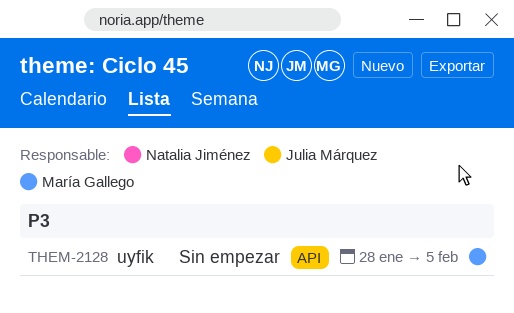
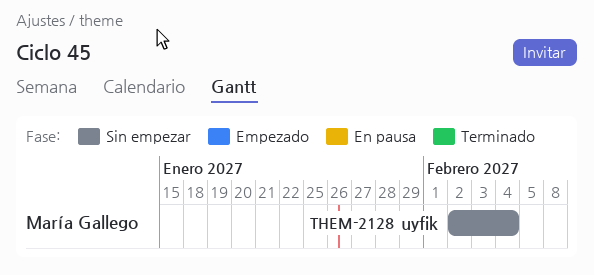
THEM-2128, start: Jan 28 -> Feb 2
THEM-2128, due: Feb 5 -> Feb 4

